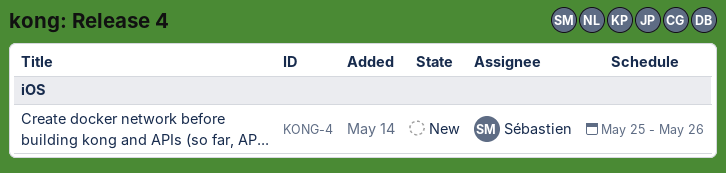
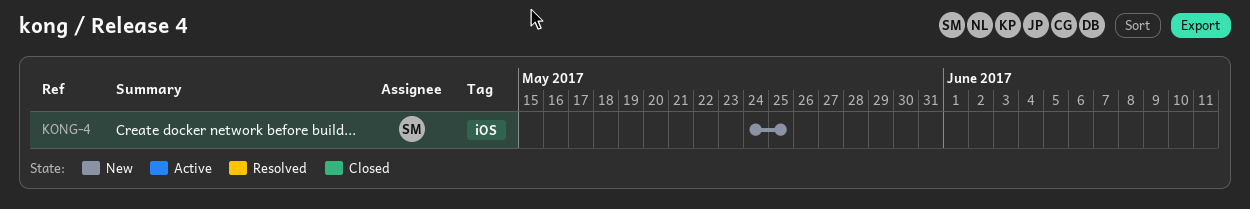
KONG-4, start: May 25 -> May 24
KONG-4, due: May 26 -> May 25

